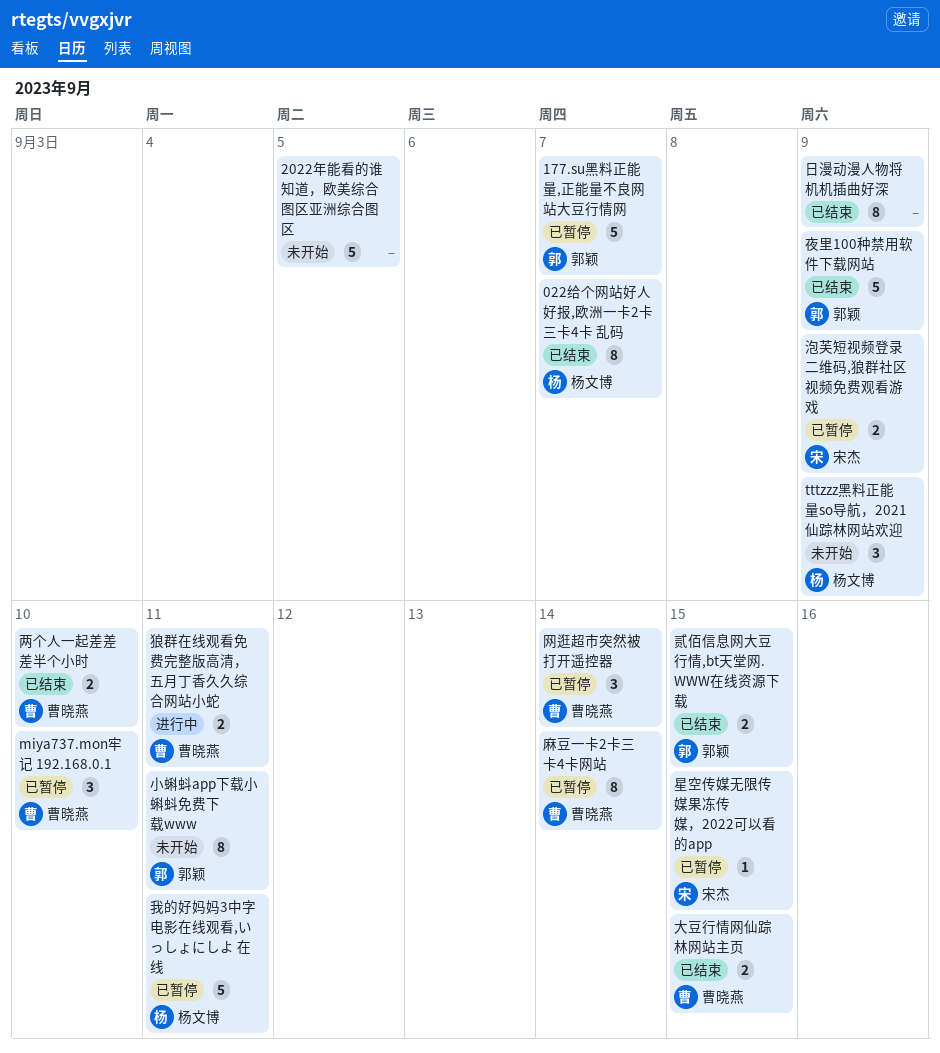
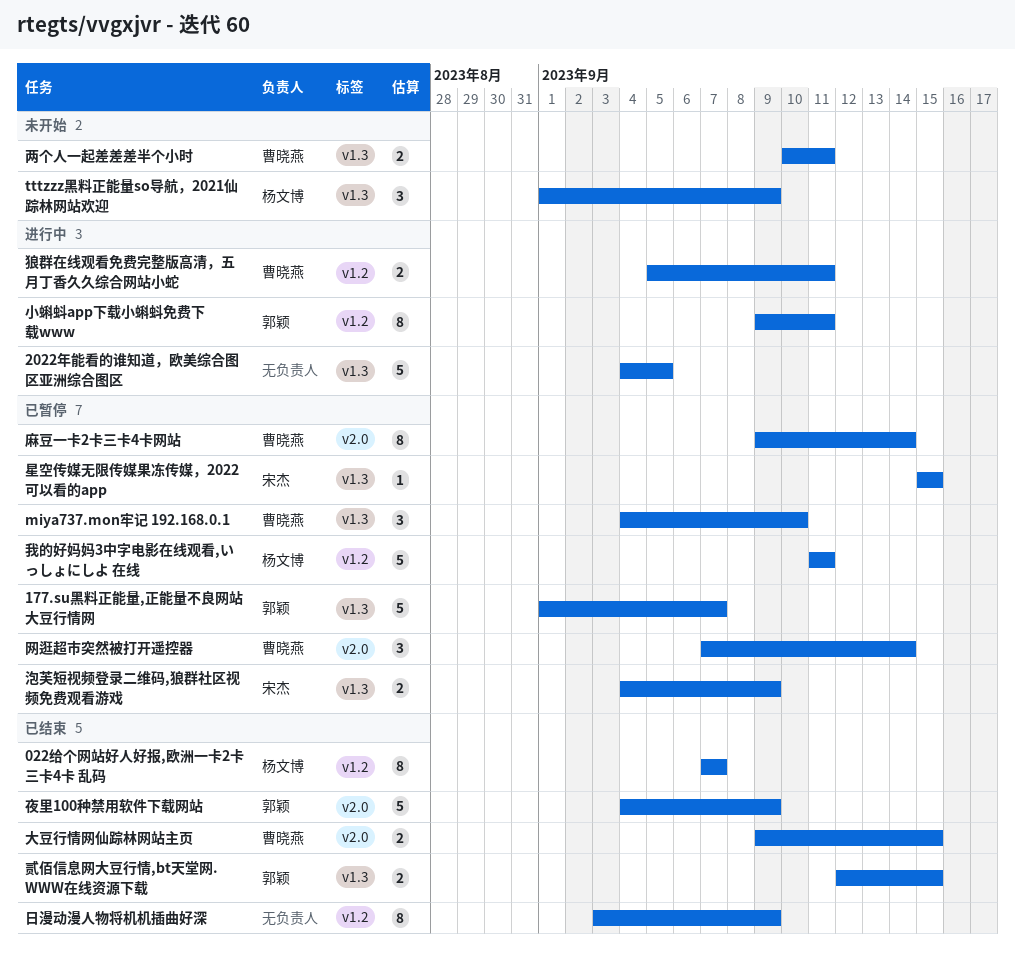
2022年能看的谁知道，欧美综合图区亚洲综合图区, status: 未开始 -> 进行中
两个人一起差差差半个小时, status: 已结束 -> 未开始
两个人一起差差差半个小时, due: Sep 10 -> Sep 11
小蝌蚪app下载小蝌蚪免费下载www, status: 未开始 -> 进行中

